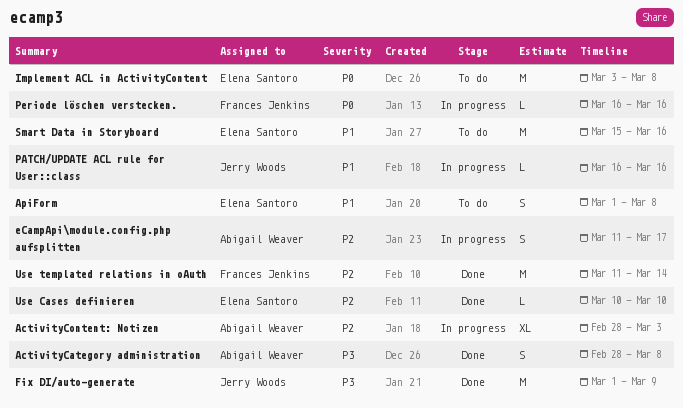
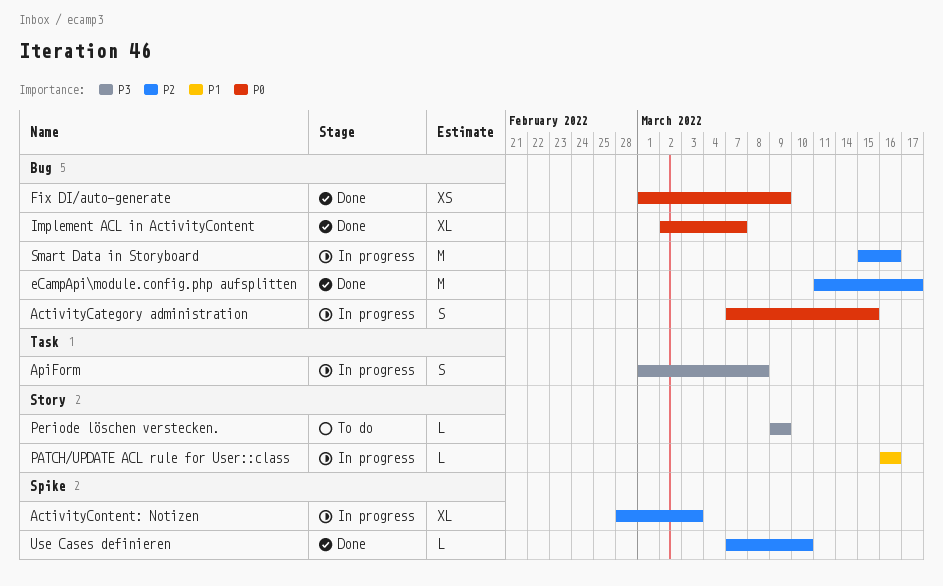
ActivityCategory administration, status: Done -> In progress
ActivityCategory administration, priority: P3 -> P0
ActivityCategory administration, start: Feb 28 -> Mar 7
ActivityCategory administration, due: Mar 8 -> Mar 15
ApiForm, status: To do -> In progress
ApiForm, priority: P1 -> P3
eCampApi\module.config.php aufsplitten, status: In progress -> Done
eCampApi\module.config.php aufsplitten, estimate: S -> M
Fix DI/auto-generate, priority: P3 -> P0
Fix DI/auto-generate, estimate: M -> XS
Implement ACL in ActivityContent, status: To do -> Done
Implement ACL in ActivityContent, estimate: M -> XL
Implement ACL in ActivityContent, start: Mar 3 -> Mar 2
Implement ACL in ActivityContent, due: Mar 8 -> Mar 7
Periode löschen verstecken., status: In progress -> To do
Periode löschen verstecken., priority: P0 -> P3
Periode löschen verstecken., start: Mar 16 -> Mar 9
Periode löschen verstecken., due: Mar 16 -> Mar 9
Smart Data in Storyboard, status: To do -> In progress
Smart Data in Storyboard, priority: P1 -> P2
Use Cases definieren, start: Mar 10 -> Mar 7
Use templated relations in oAuth: present -> none

